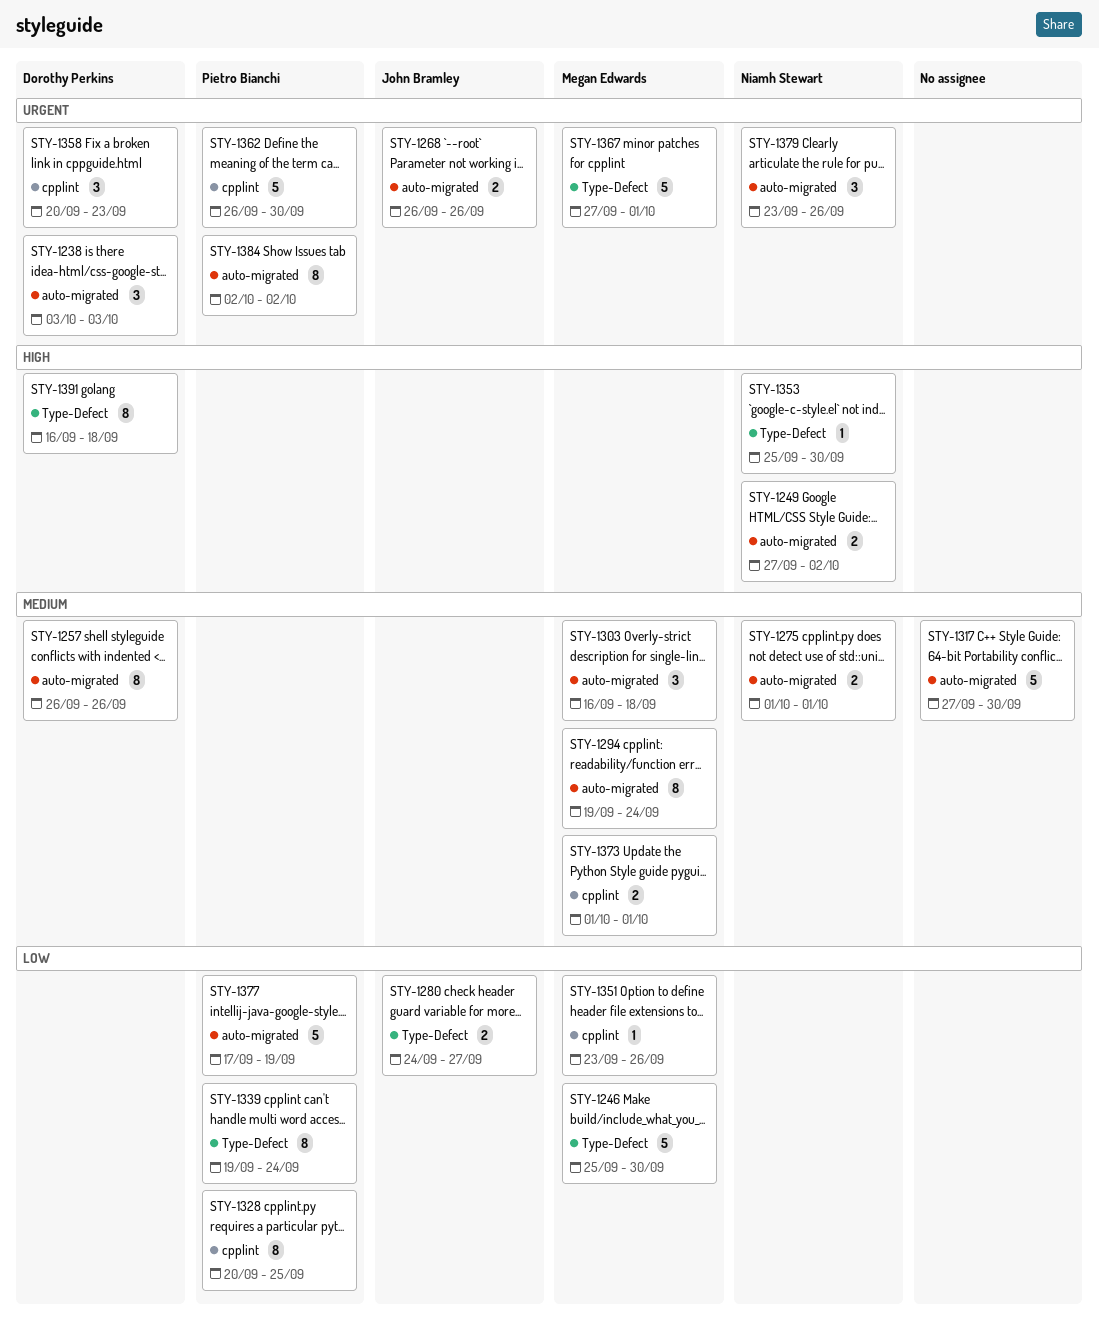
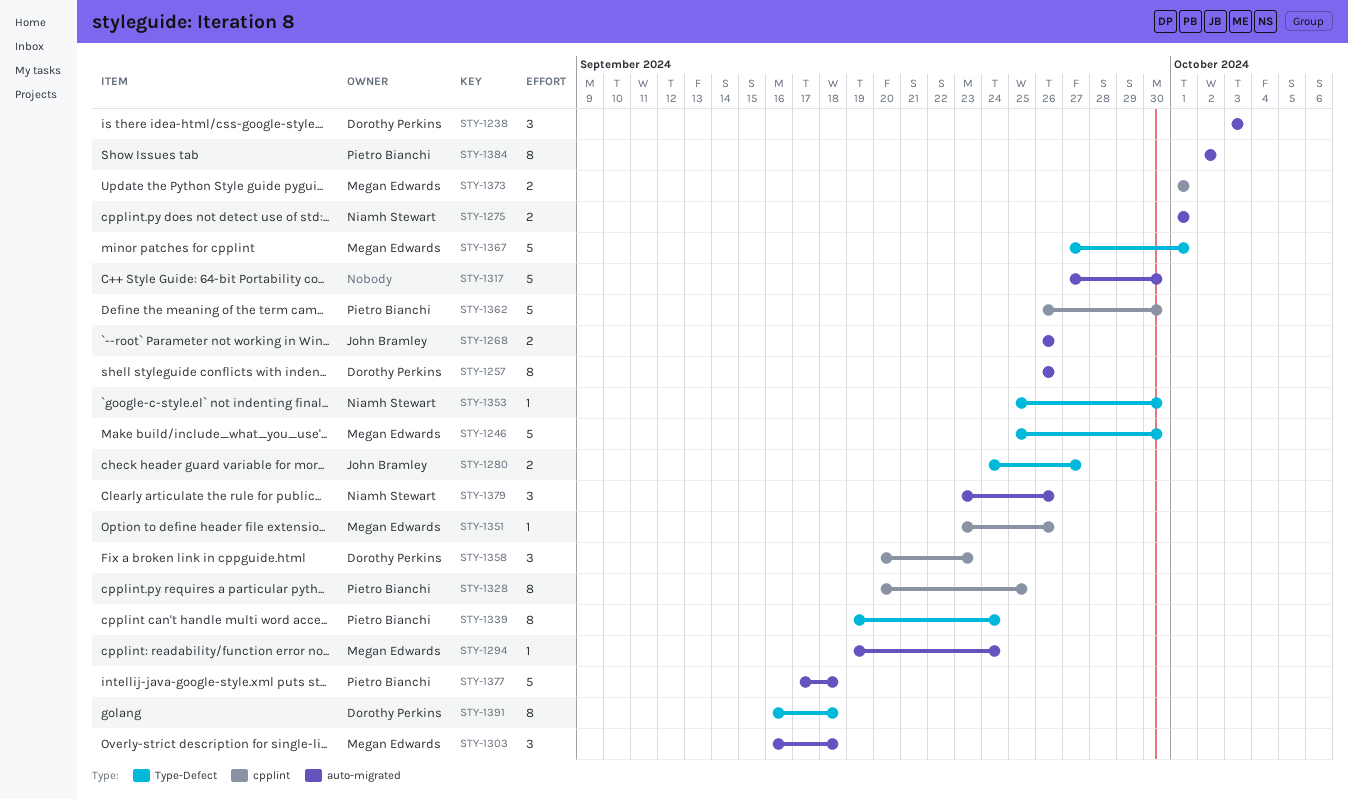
STY-1249: present -> none
STY-1294, estimate: 8 -> 1
STY-1377, due: Sep 19 -> Sep 18

